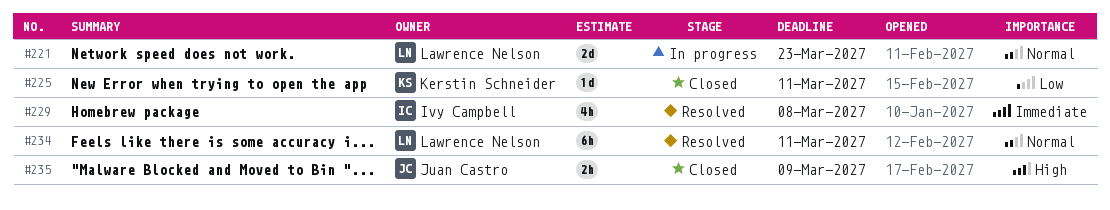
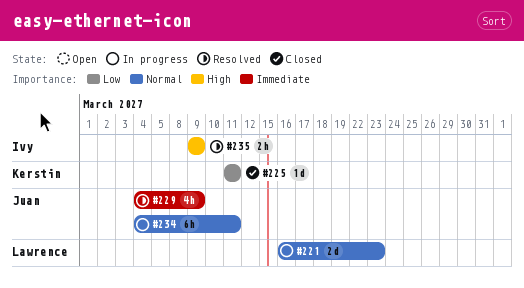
#229, owner: Ivy Campbell -> Juan Castro
#229, due: Mar 8 -> Mar 9
#234, status: Resolved -> In progress
#234, owner: Lawrence Nelson -> Juan Castro
#235, status: Closed -> Resolved
#235, owner: Juan Castro -> Ivy Campbell

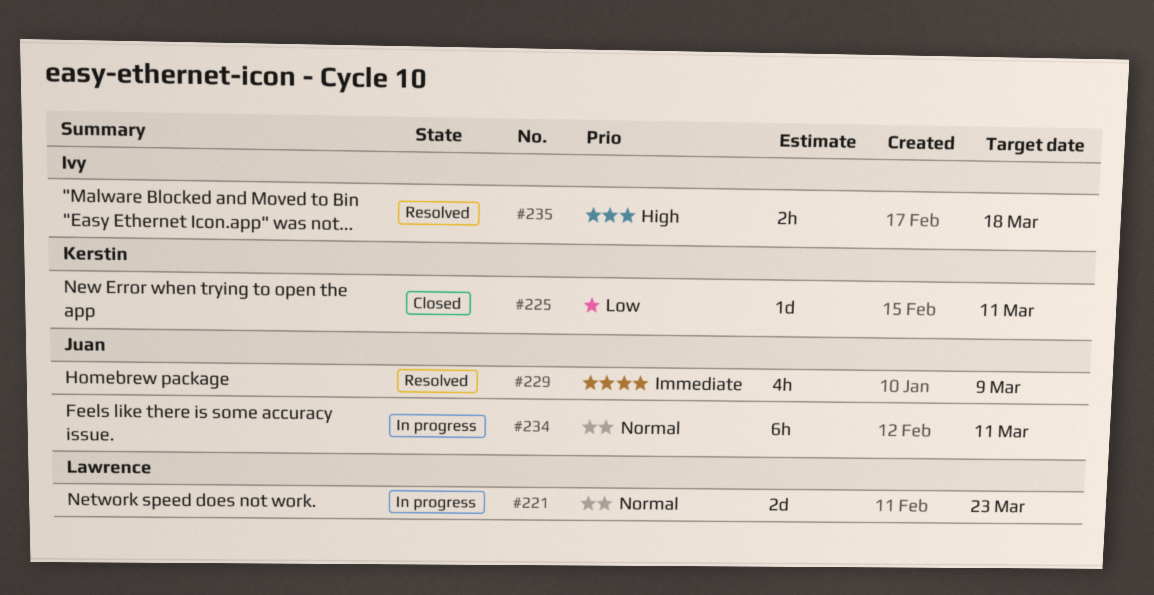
#235, due: Mar 9 -> Mar 18

